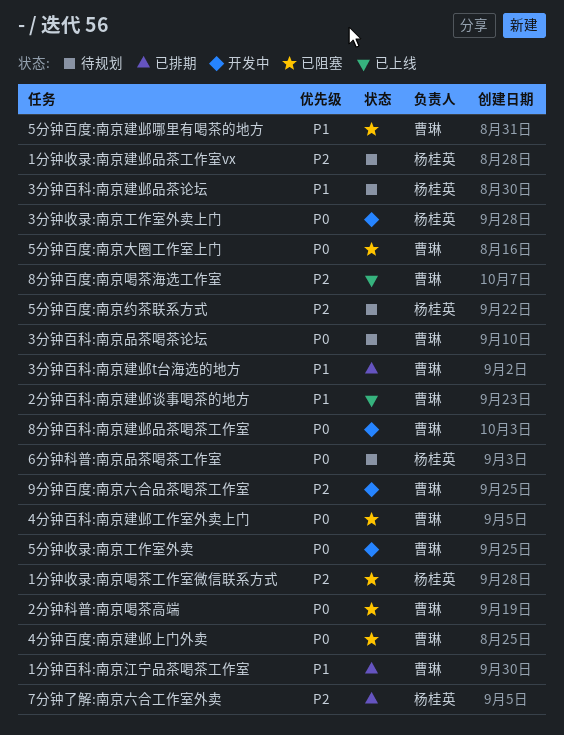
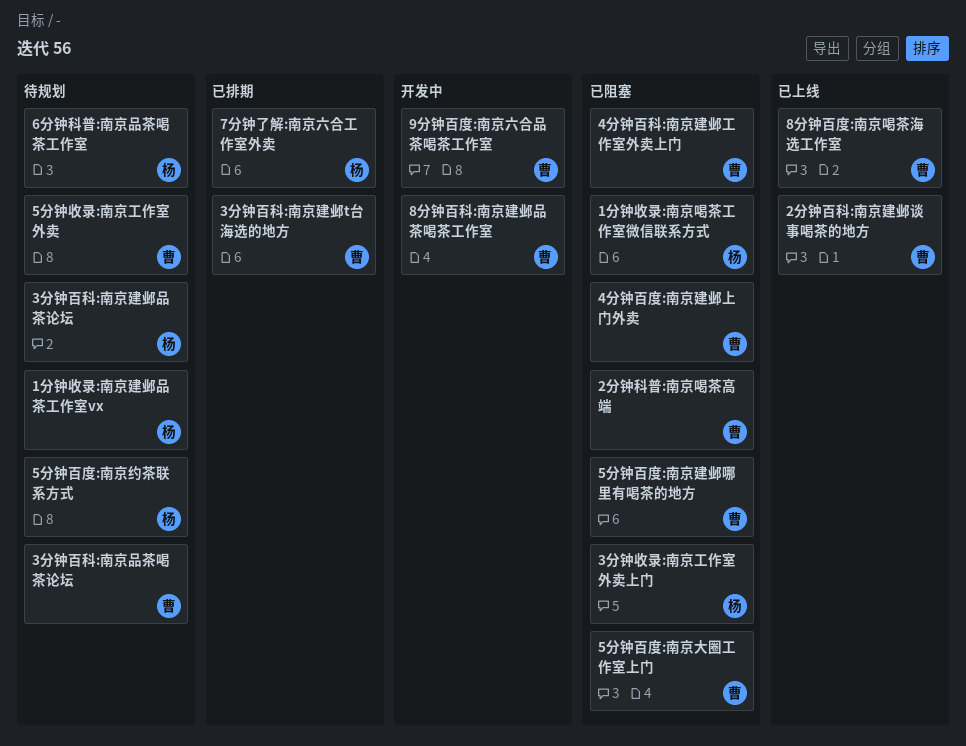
1分钟百科:南京江宁品茶喝茶工作室: present -> none
3分钟收录:南京工作室外卖上门, status: 开发中 -> 已阻塞
5分钟收录:南京工作室外卖, status: 开发中 -> 待规划

